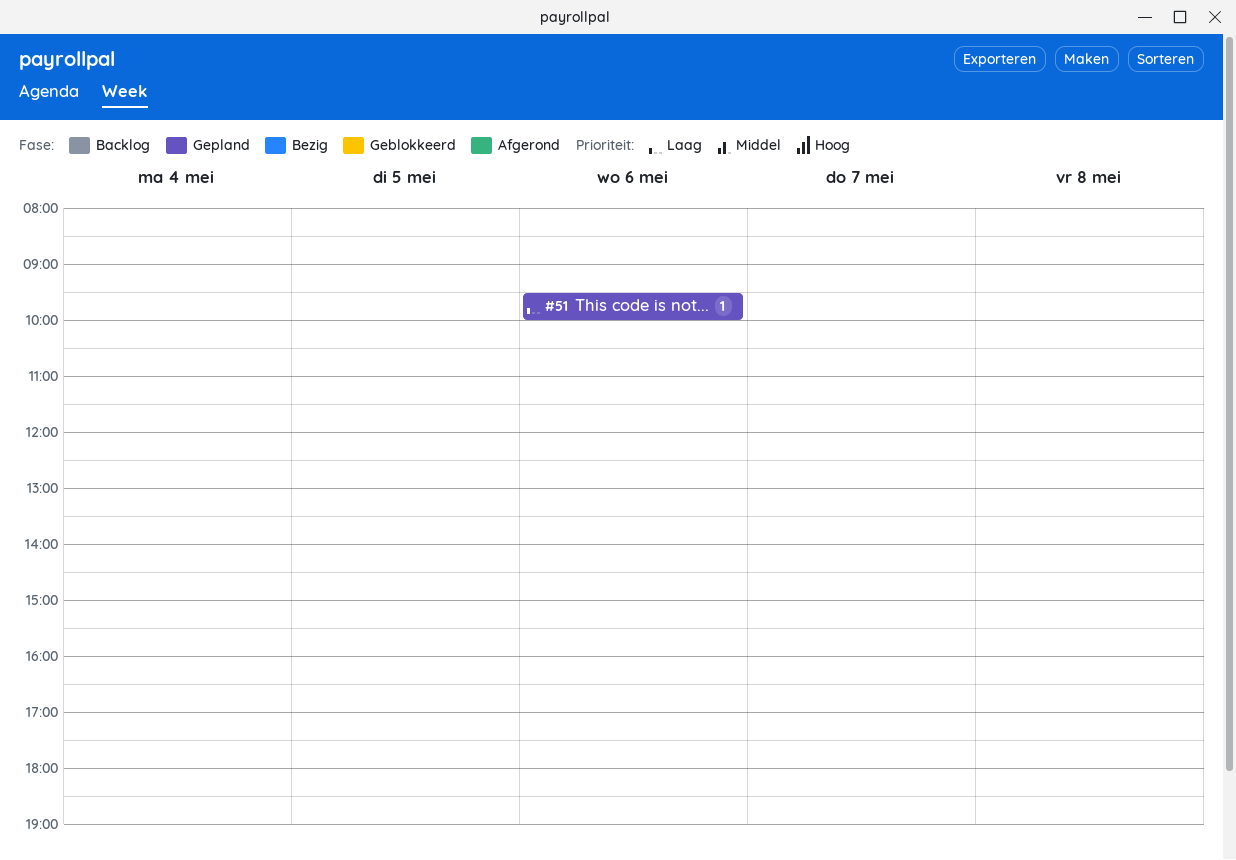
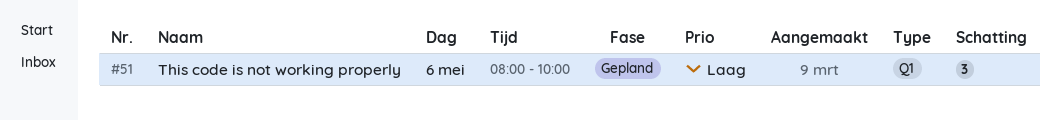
#51, estimate: 1 -> 3
#51, begins: 09:30 -> 08:00

